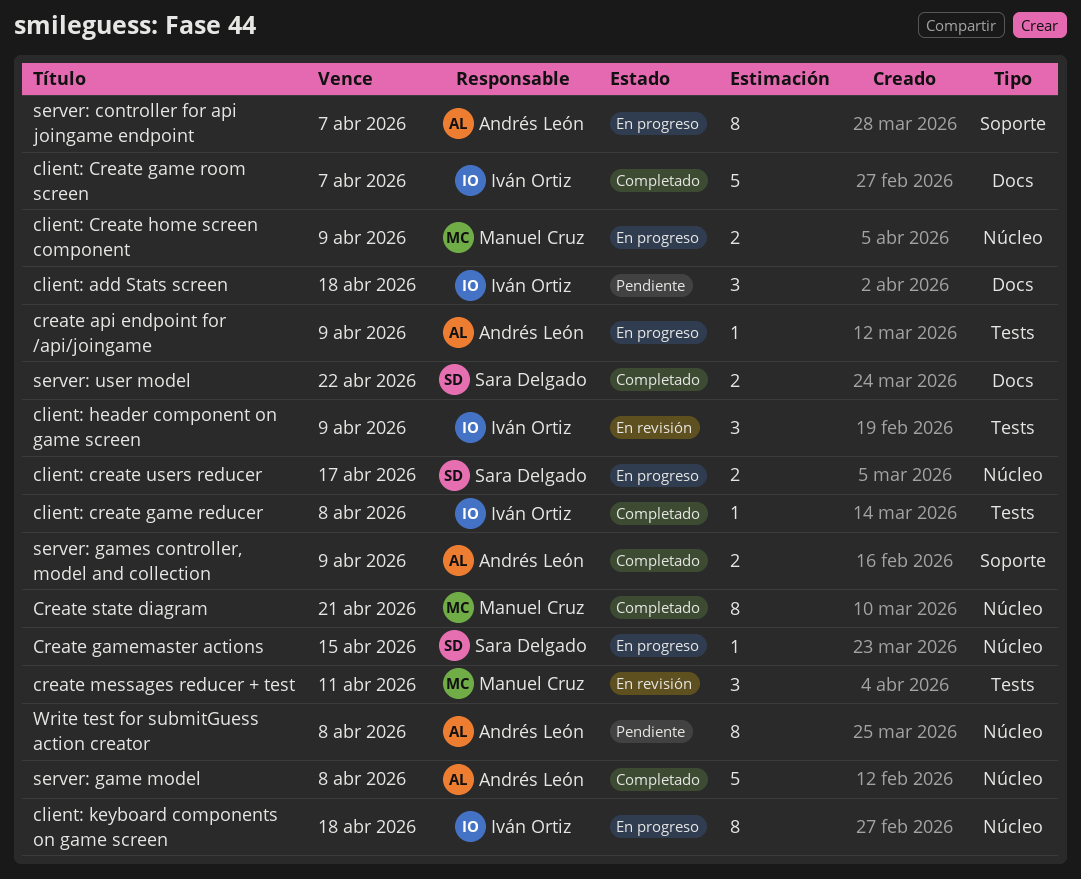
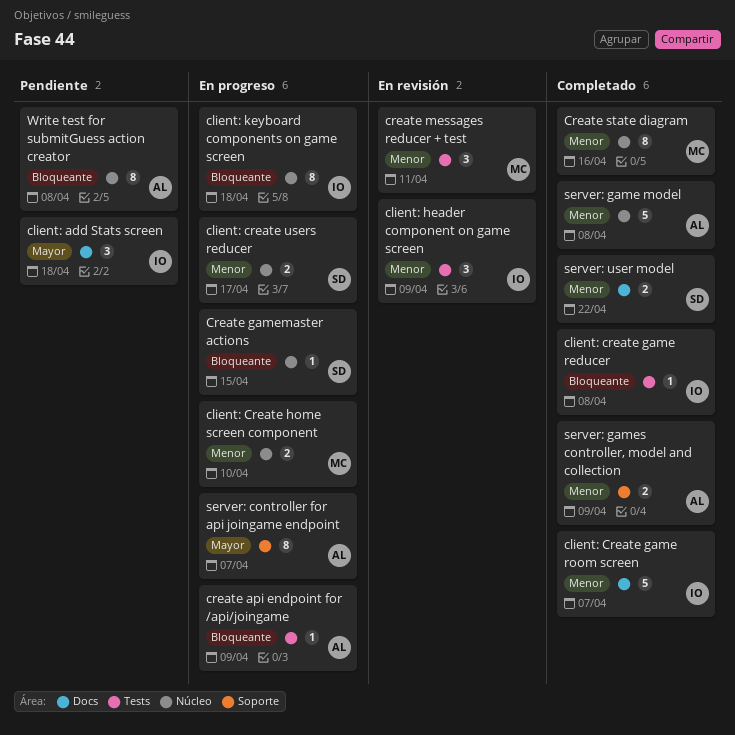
client: Create home screen component, due: Apr 9 -> Apr 10
Create state diagram, due: Apr 21 -> Apr 16

